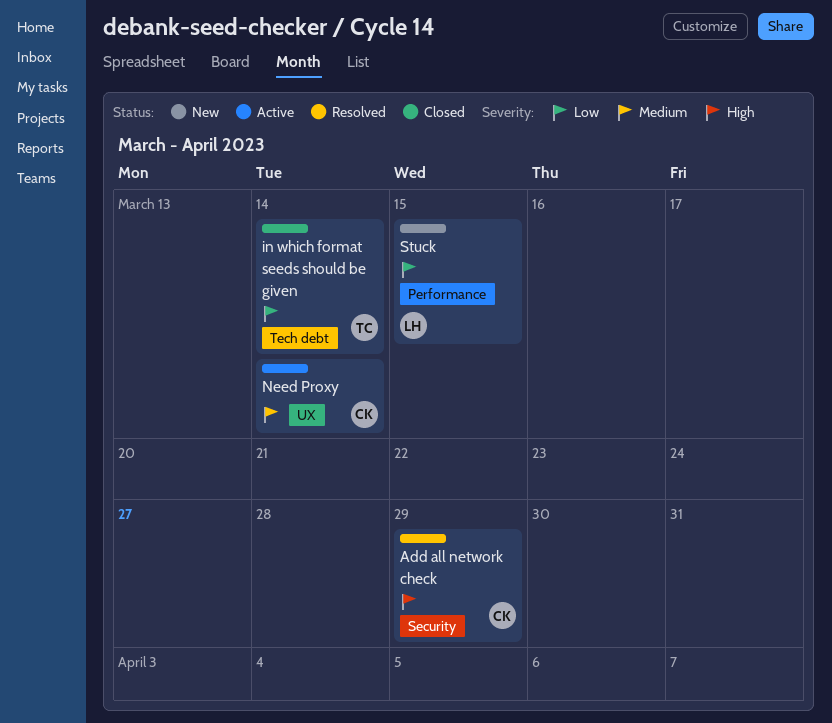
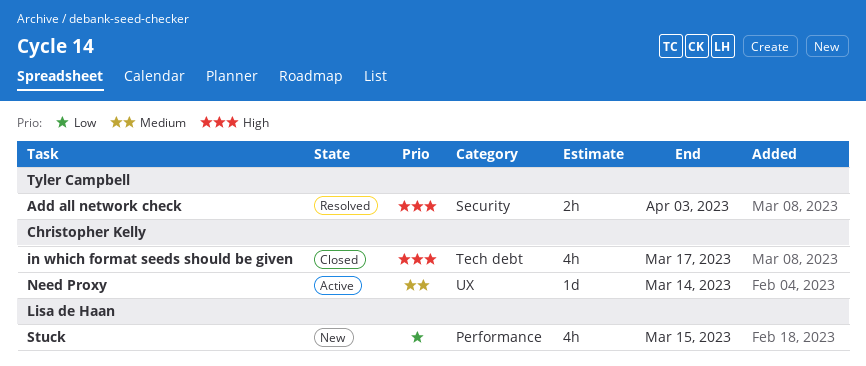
Add all network check, owner: Christopher Kelly -> Tyler Campbell
Add all network check, due: Mar 29 -> Apr 3
in which format seeds should be given, owner: Tyler Campbell -> Christopher Kelly
in which format seeds should be given, priority: Low -> High
in which format seeds should be given, due: Mar 14 -> Mar 17

